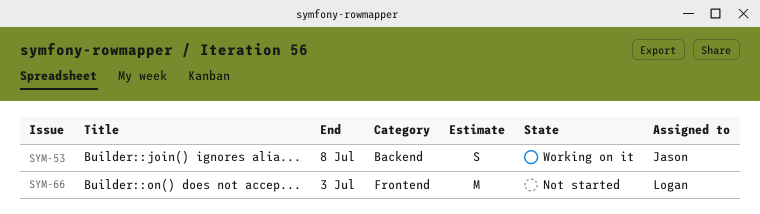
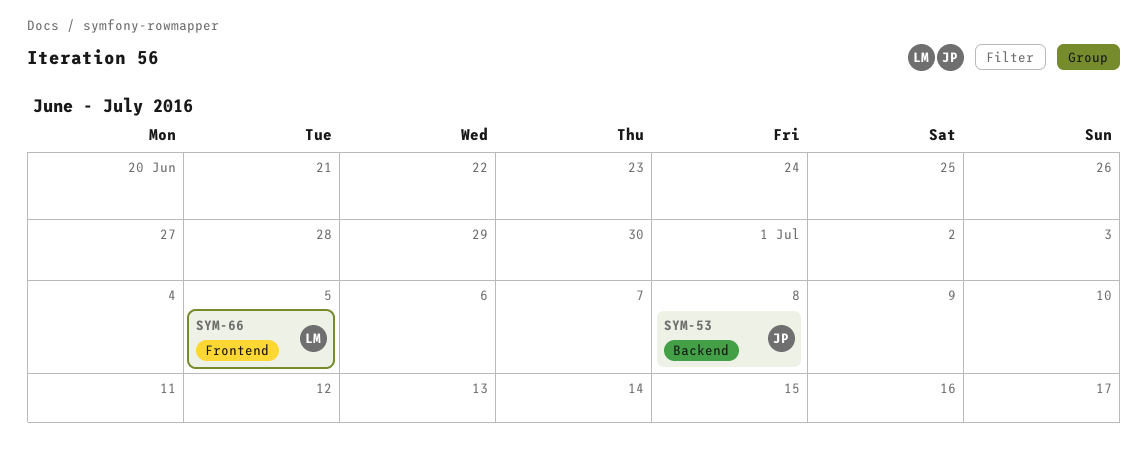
SYM-66, due: Jul 3 -> Jul 5

